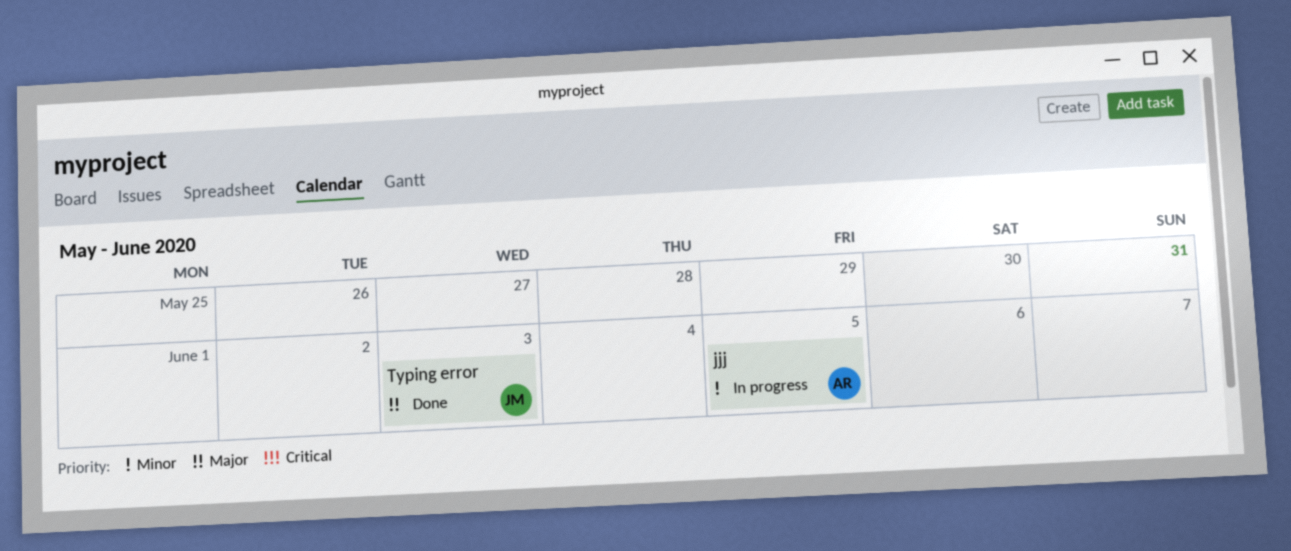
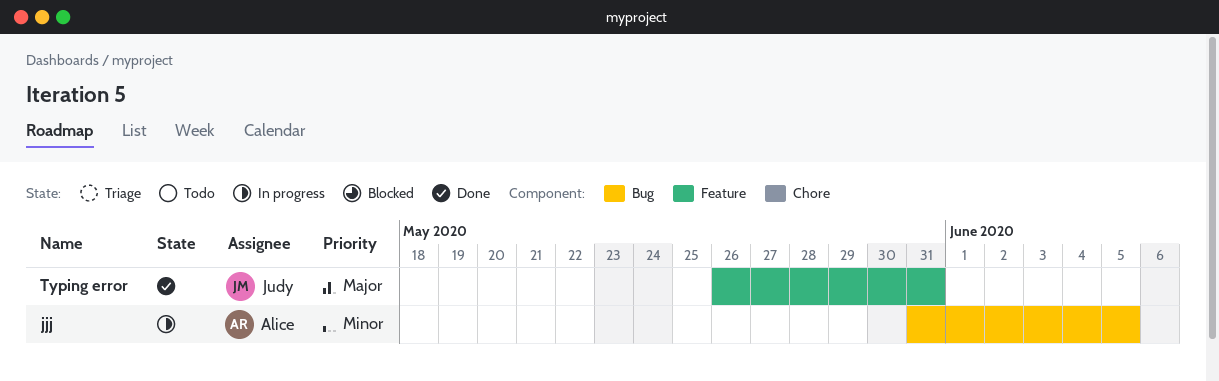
Typing error, due: Jun 3 -> May 31

